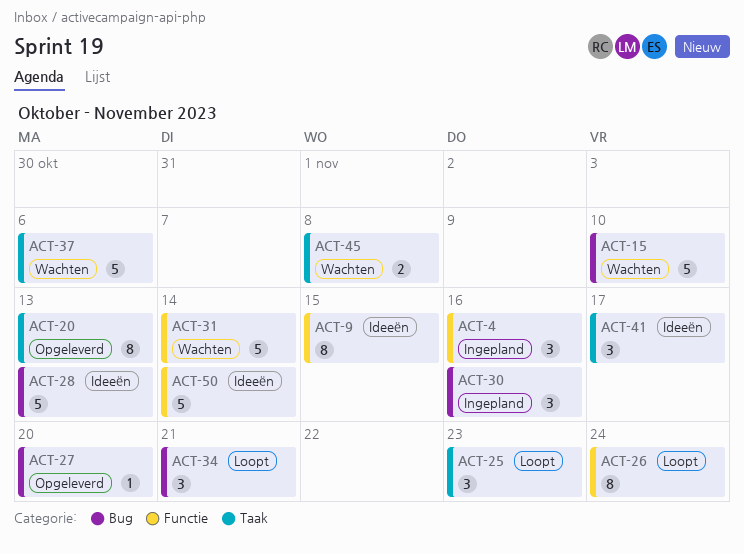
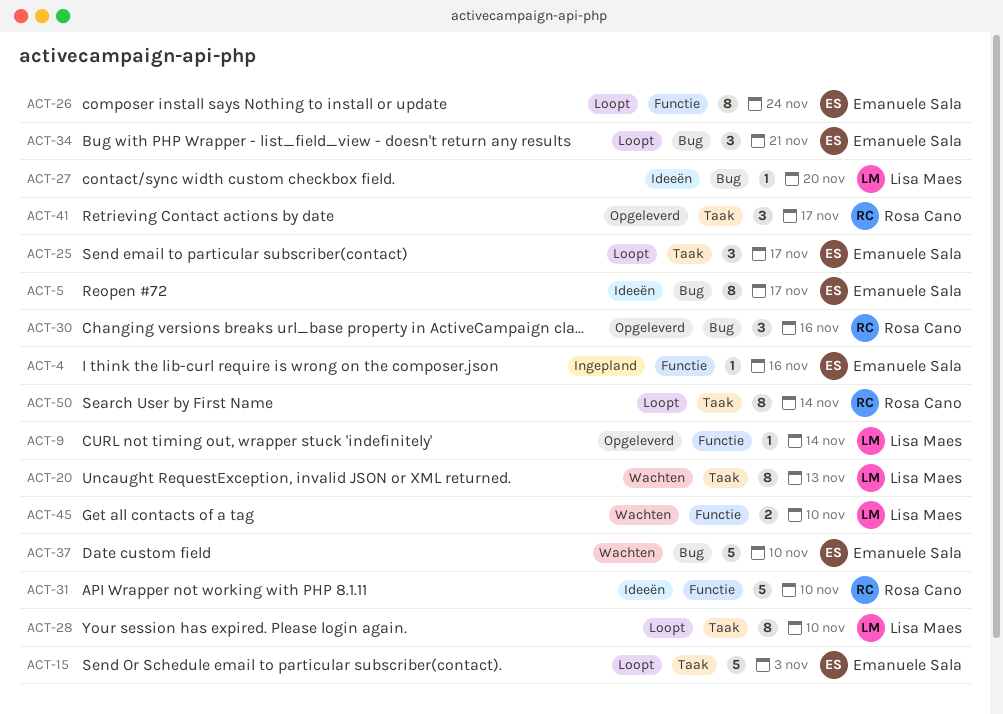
ACT-4, estimate: 3 -> 1
ACT-5: none -> present
ACT-9, status: Ideeën -> Opgeleverd
ACT-9, estimate: 8 -> 1
ACT-9, due: Nov 15 -> Nov 14
ACT-15, status: Wachten -> Loopt
ACT-15, label: Bug -> Taak
ACT-15, due: Nov 10 -> Nov 3
ACT-20, status: Opgeleverd -> Wachten
ACT-25, due: Nov 23 -> Nov 17
ACT-27, status: Opgeleverd -> Ideeën
ACT-28, status: Ideeën -> Loopt
ACT-28, label: Bug -> Taak
ACT-28, estimate: 5 -> 8
ACT-28, due: Nov 13 -> Nov 10
ACT-30, status: Ingepland -> Opgeleverd
ACT-31, status: Wachten -> Ideeën
ACT-31, due: Nov 14 -> Nov 10
ACT-37, label: Taak -> Bug
ACT-37, due: Nov 6 -> Nov 10
ACT-41, status: Ideeën -> Opgeleverd
ACT-45, label: Taak -> Functie
ACT-45, due: Nov 8 -> Nov 10
ACT-50, status: Ideeën -> Loopt
ACT-50, label: Functie -> Taak
ACT-50, estimate: 5 -> 8

